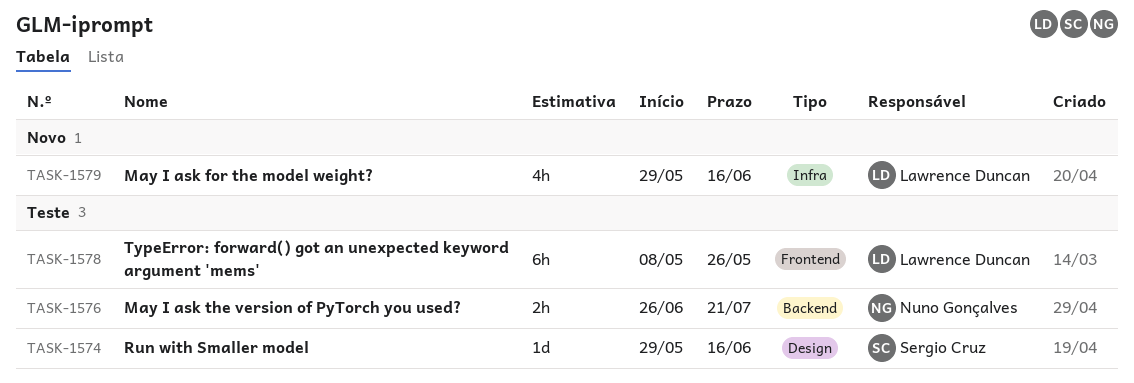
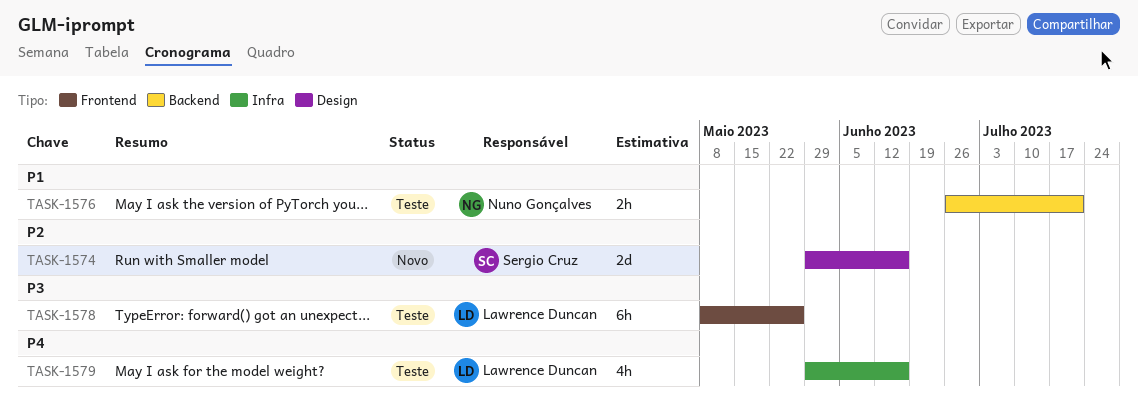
TASK-1574, status: Teste -> Novo
TASK-1574, estimate: 1d -> 2d
TASK-1579, status: Novo -> Teste

